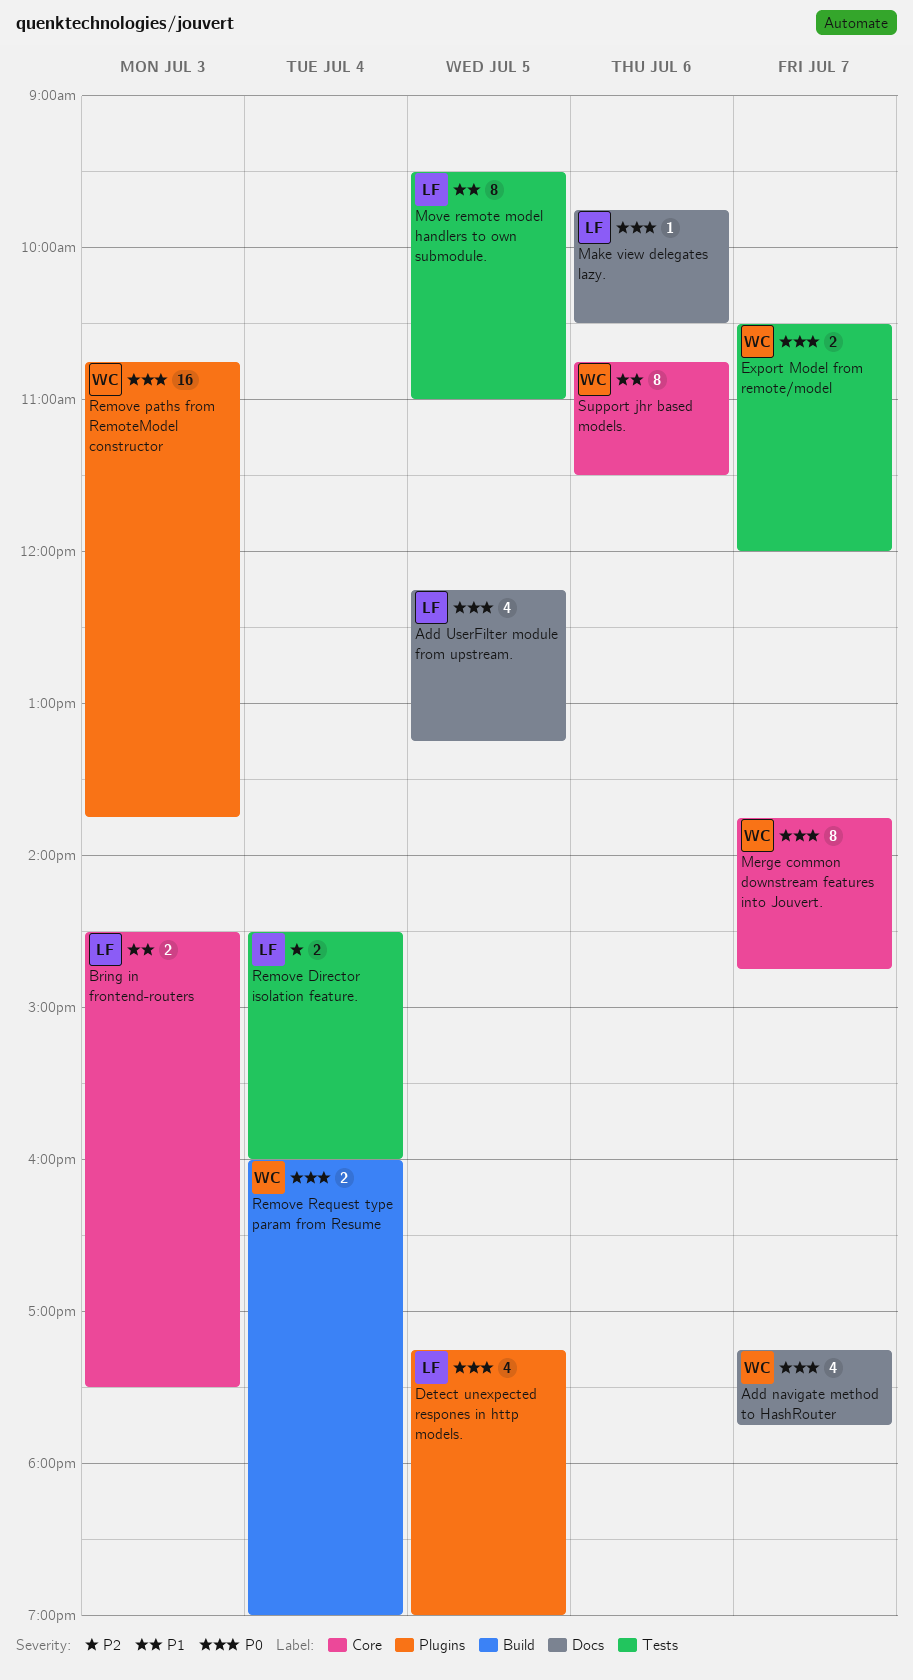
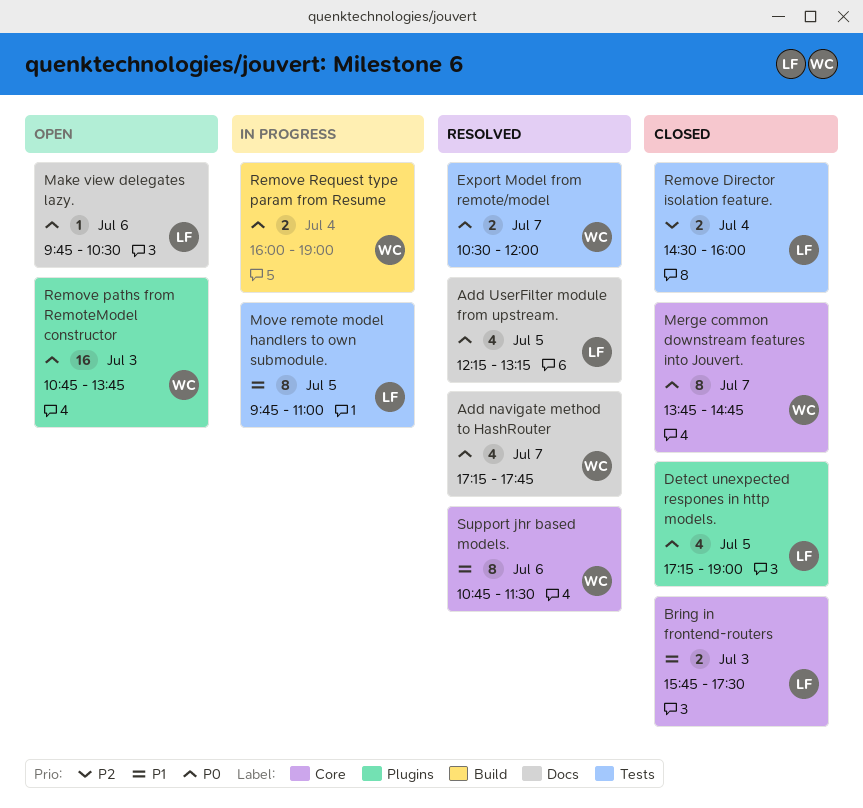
Bring in frontend-routers, begins: 14:30 -> 15:45
Move remote model handlers to own submodule., begins: 09:30 -> 09:45

